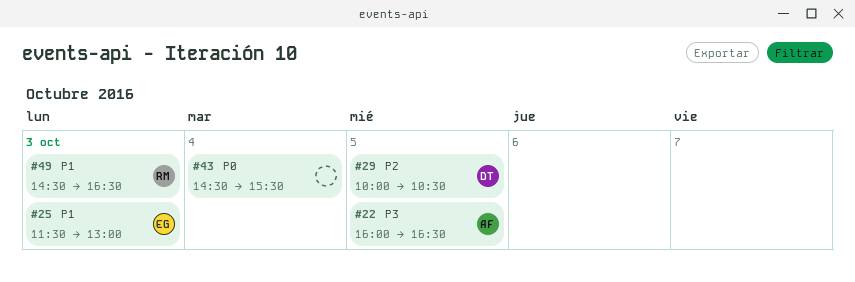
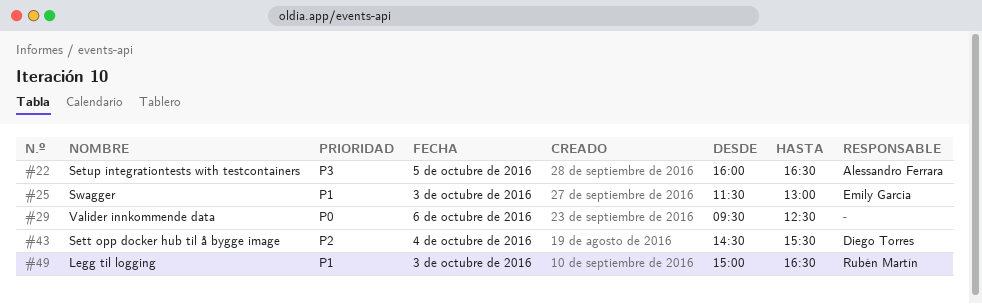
#29, owner: Diego Torres -> none
#29, priority: P2 -> P0
#29, day: Oct 5 -> Oct 6
#29, begins: 10:00 -> 09:30
#29, ends: 10:30 -> 12:30
#43, owner: none -> Diego Torres
#43, priority: P0 -> P2
#49, begins: 14:30 -> 15:00

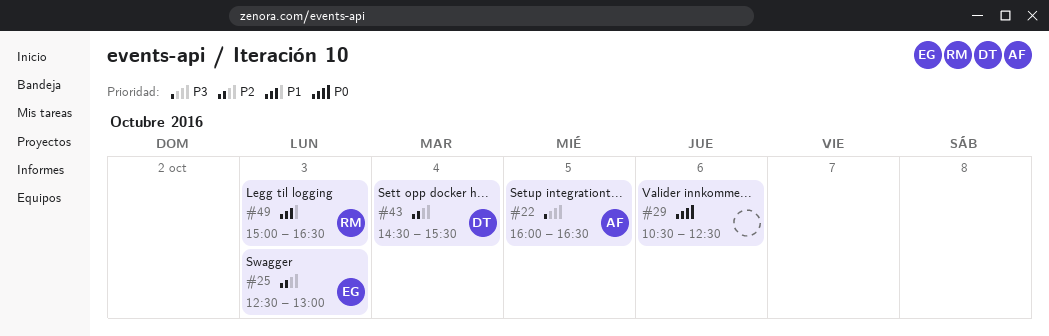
#25, priority: P1 -> P2
#25, begins: 11:30 -> 12:30
#29, begins: 09:30 -> 10:30

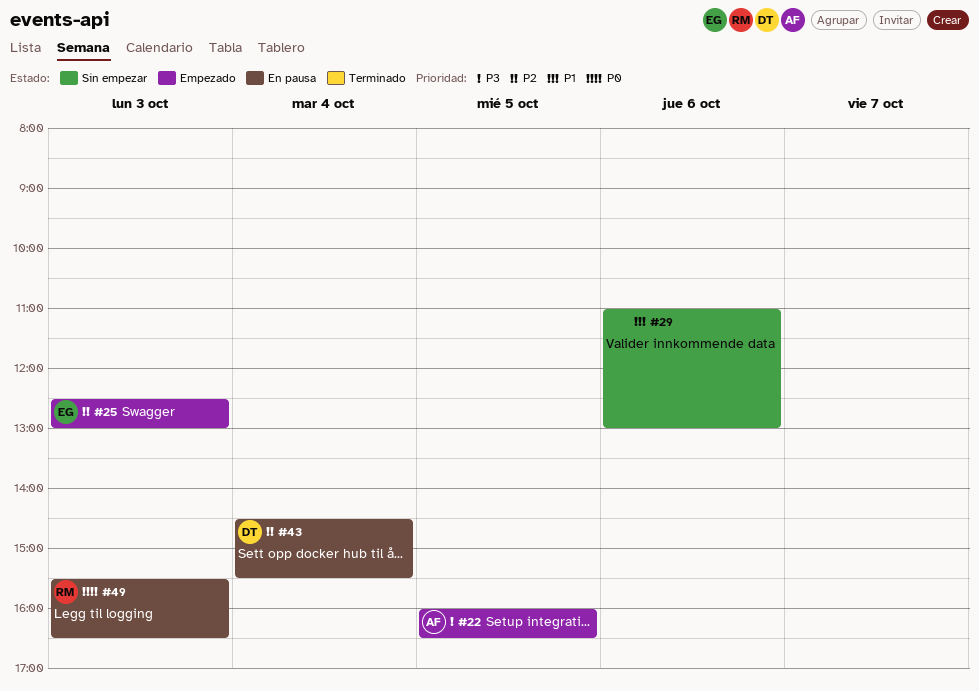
#29, priority: P0 -> P1
#29, begins: 10:30 -> 11:00
#29, ends: 12:30 -> 13:00
#49, priority: P1 -> P0
#49, begins: 15:00 -> 15:30

